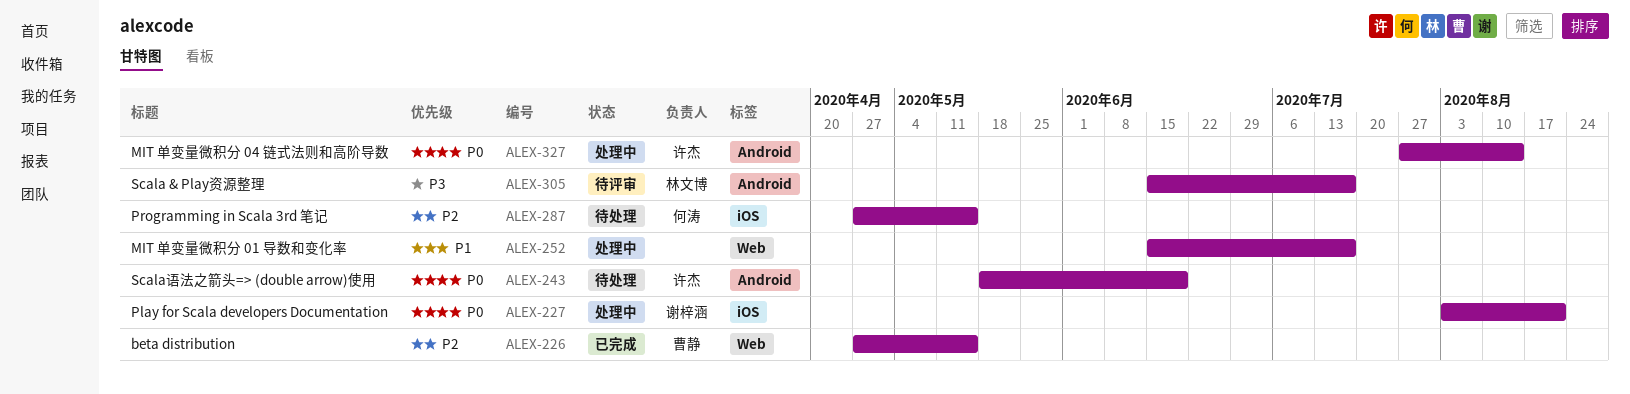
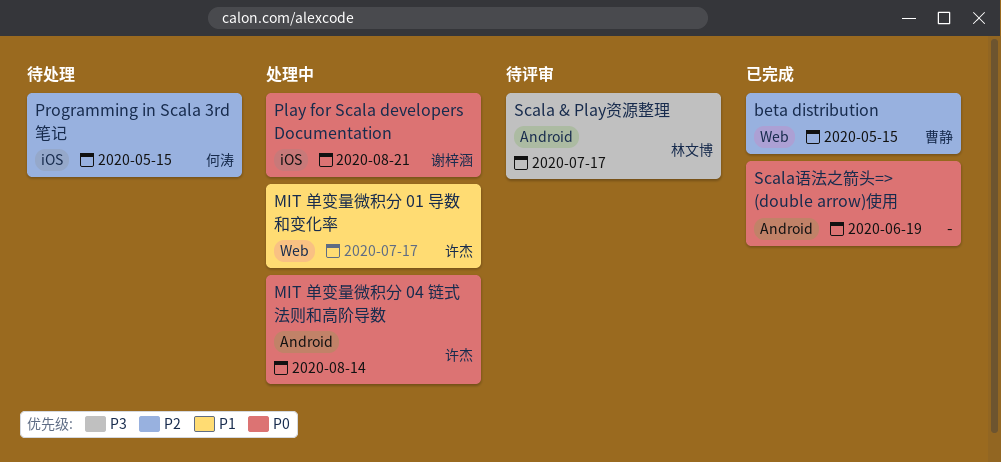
MIT 单变量微积分 01 导数和变化率, owner: none -> 许杰
Scala语法之箭头=> (double arrow)使用, status: 待处理 -> 已完成
Scala语法之箭头=> (double arrow)使用, owner: 许杰 -> none

